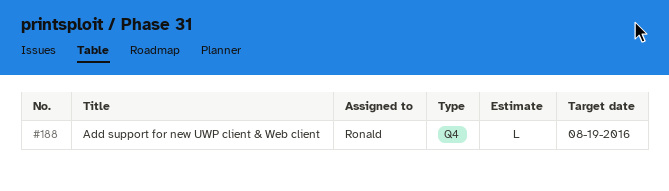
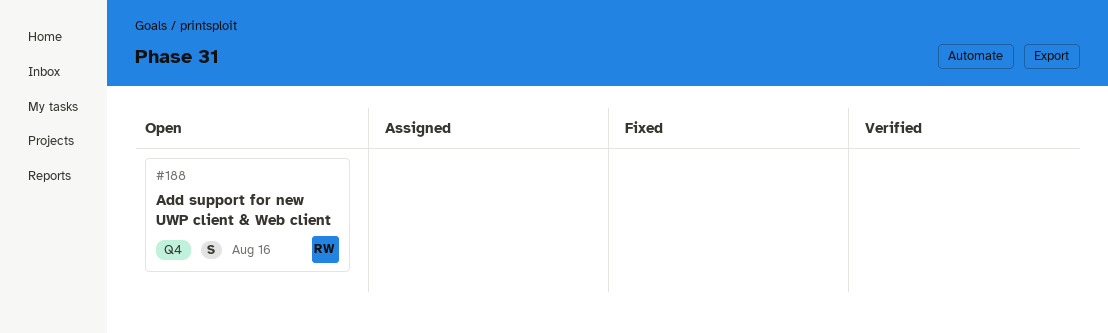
#188, estimate: L -> S
#188, due: Aug 19 -> Aug 16

